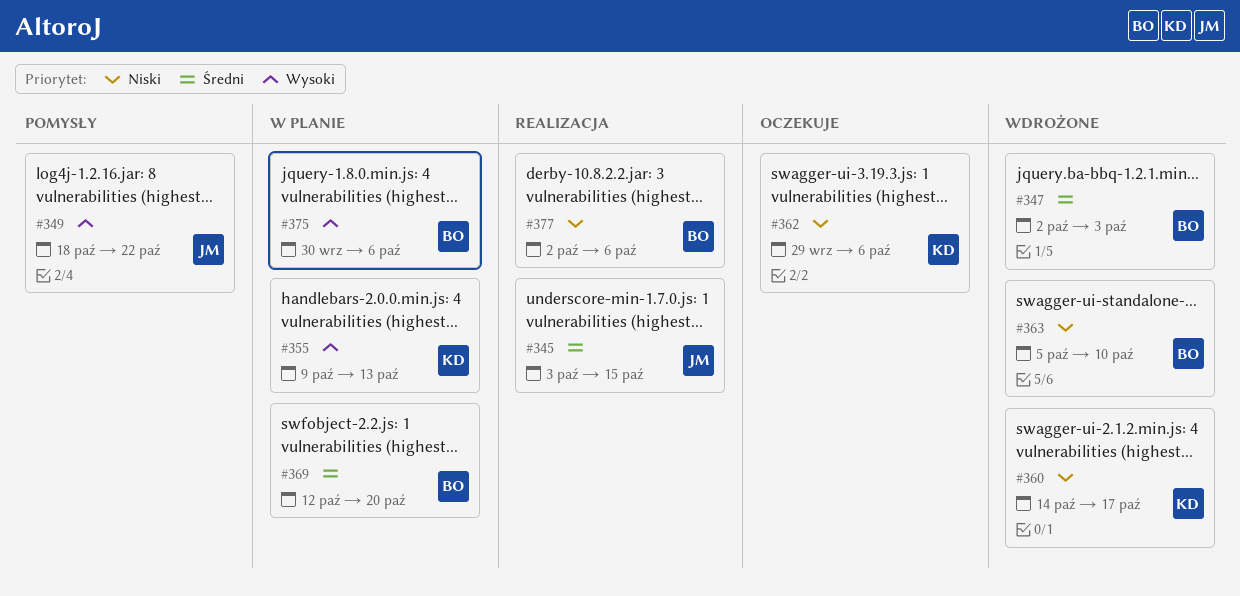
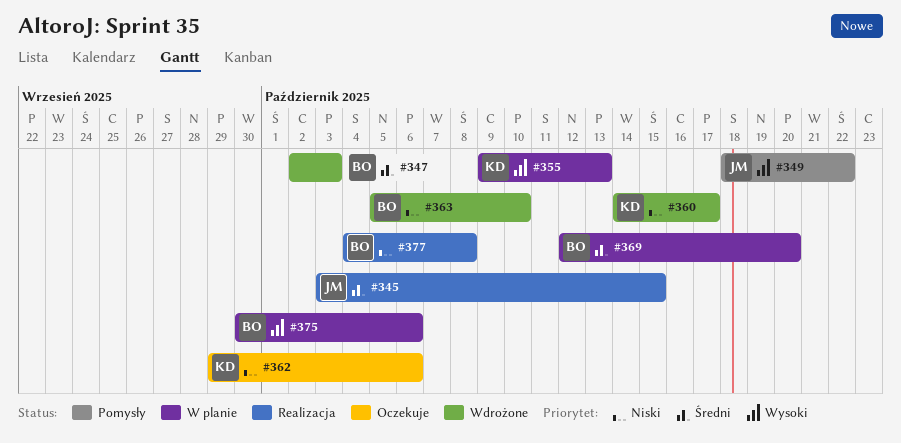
#377, start: Oct 2 -> Oct 4
#377, due: Oct 6 -> Oct 8

